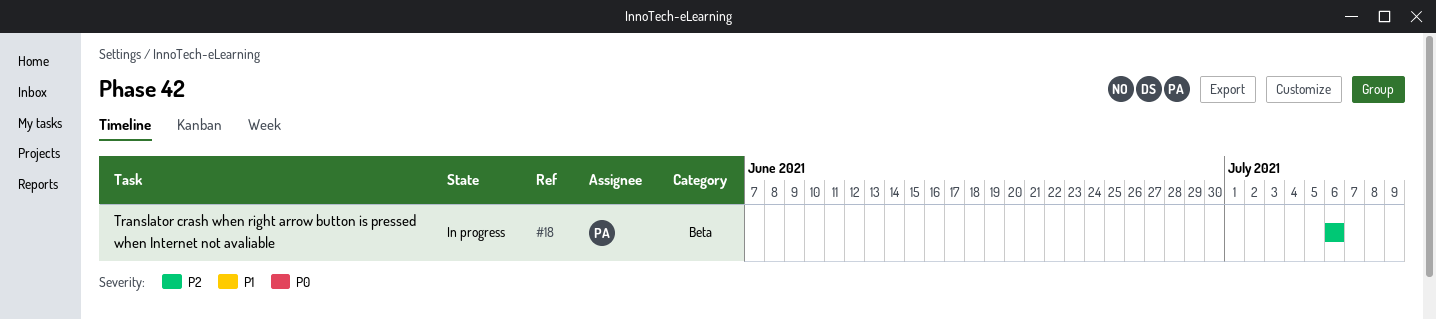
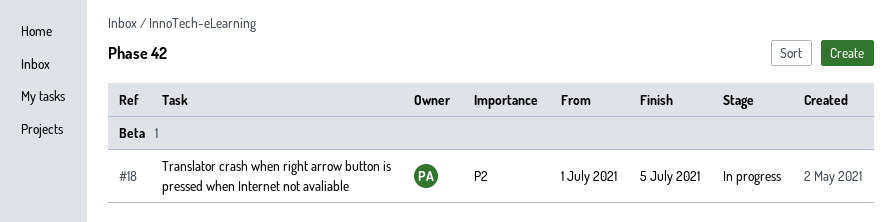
#18, start: Jul 6 -> Jul 1
#18, due: Jul 6 -> Jul 5

